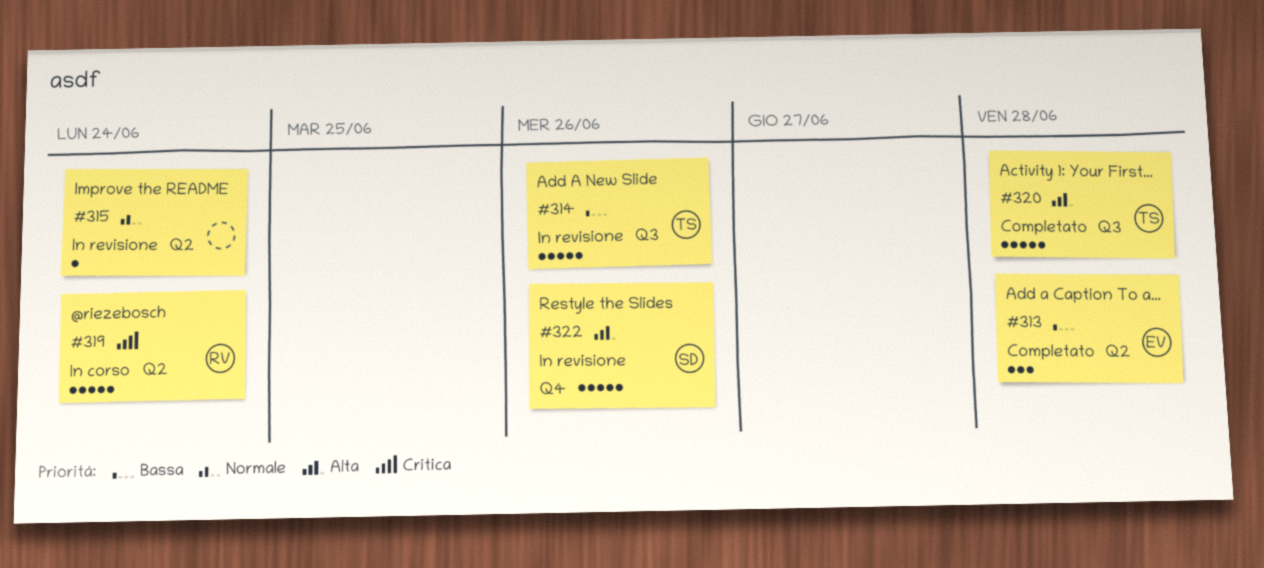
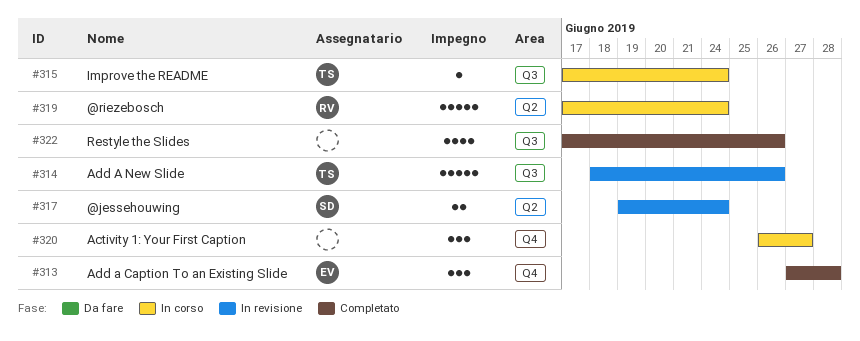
#313, label: Q2 -> Q4
#315, status: In revisione -> In corso
#315, owner: none -> TS
#315, label: Q2 -> Q3
#317: none -> present
#320, status: Completato -> In corso
#320, owner: TS -> none
#320, label: Q3 -> Q4
#320, estimate: 5 -> 3
#320, due: Jun 28 -> Jun 27
#322, status: In revisione -> Completato
#322, owner: SD -> none
#322, label: Q4 -> Q3
#322, estimate: 5 -> 4

